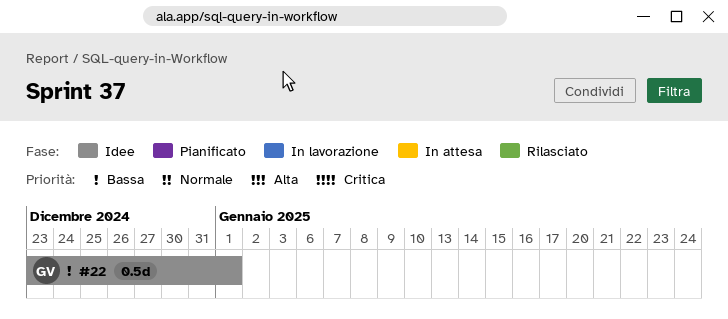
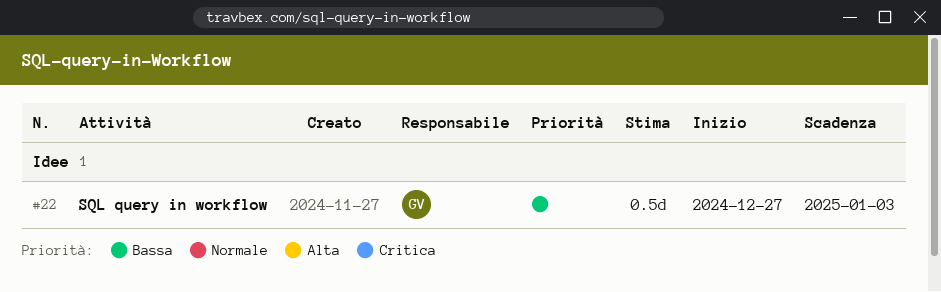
#22, start: Dec 23 -> Dec 27
#22, due: Jan 1 -> Jan 3

